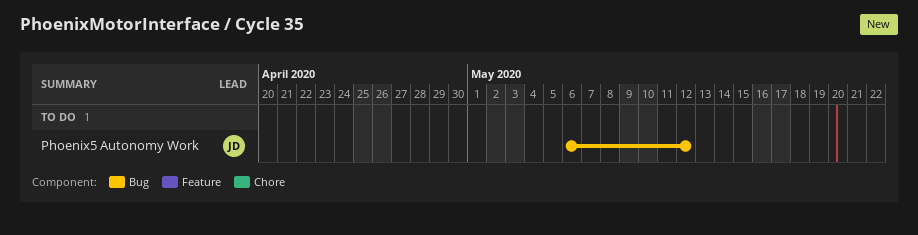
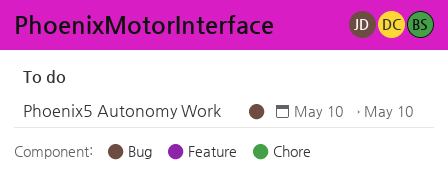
Phoenix5 Autonomy Work, start: May 6 -> May 10
Phoenix5 Autonomy Work, due: May 12 -> May 10

